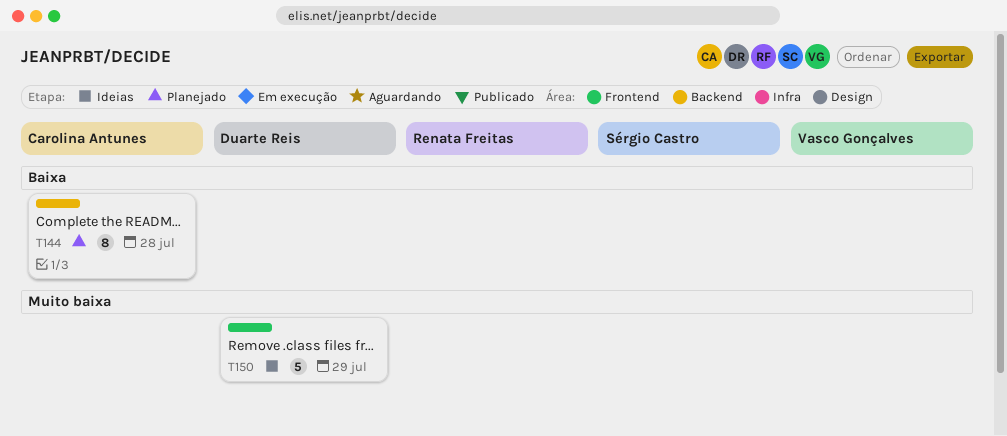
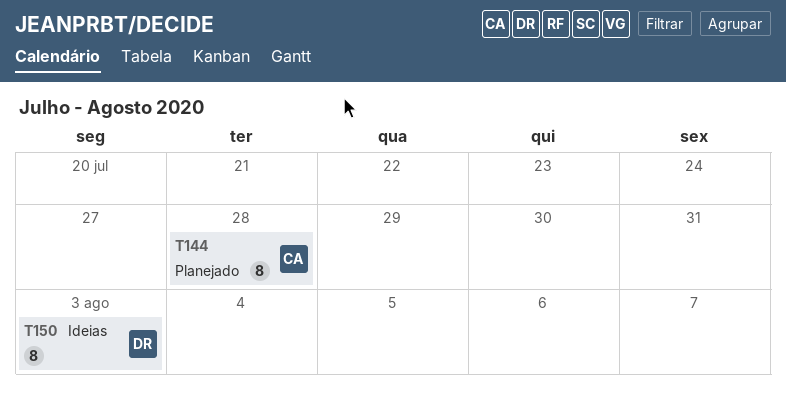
T150, estimate: 5 -> 8
T150, due: Jul 29 -> Aug 3

